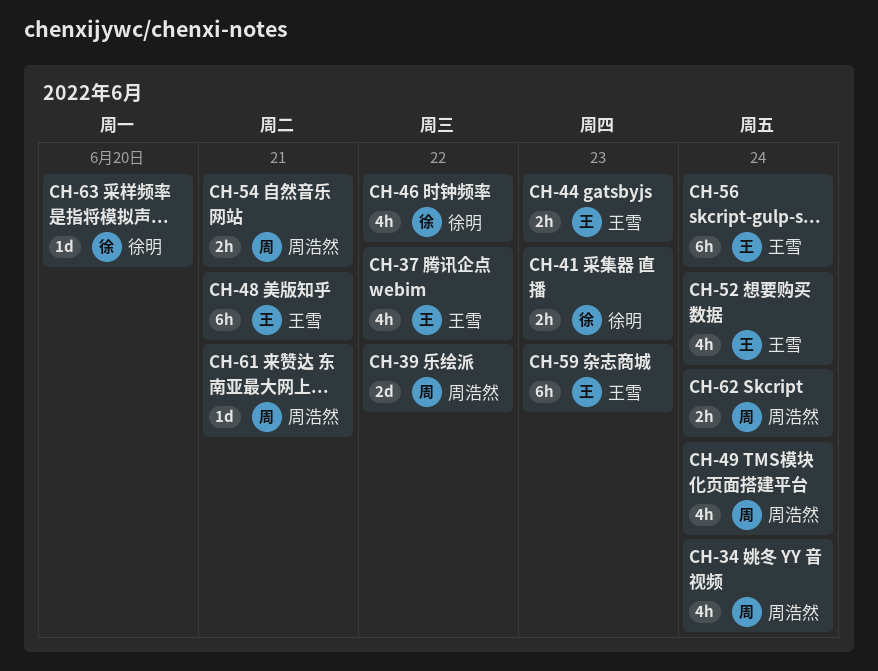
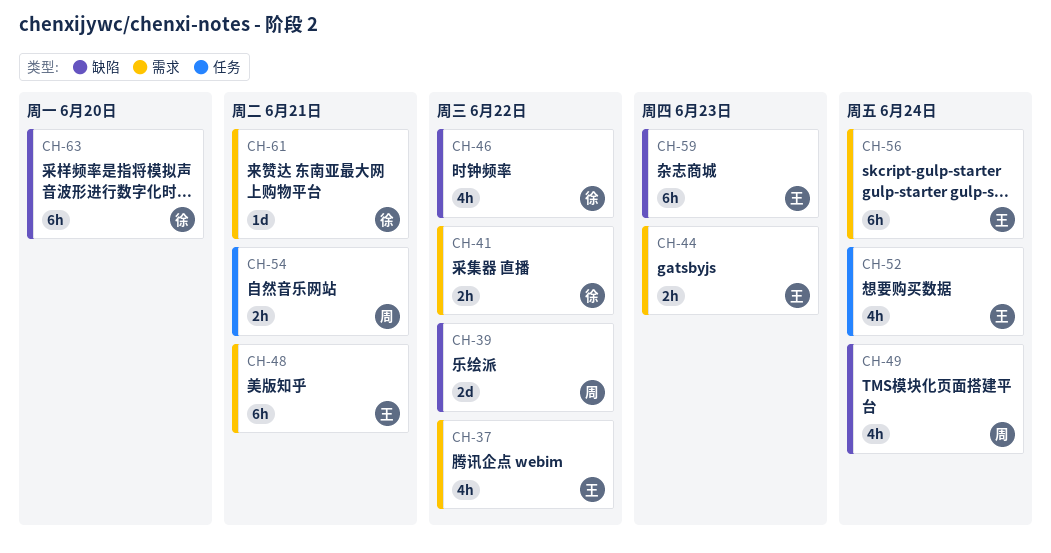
CH-34: present -> none
CH-41, due: Jun 23 -> Jun 22
CH-61, owner: 周浩然 -> 徐明
CH-62: present -> none
CH-63, estimate: 1d -> 6h

